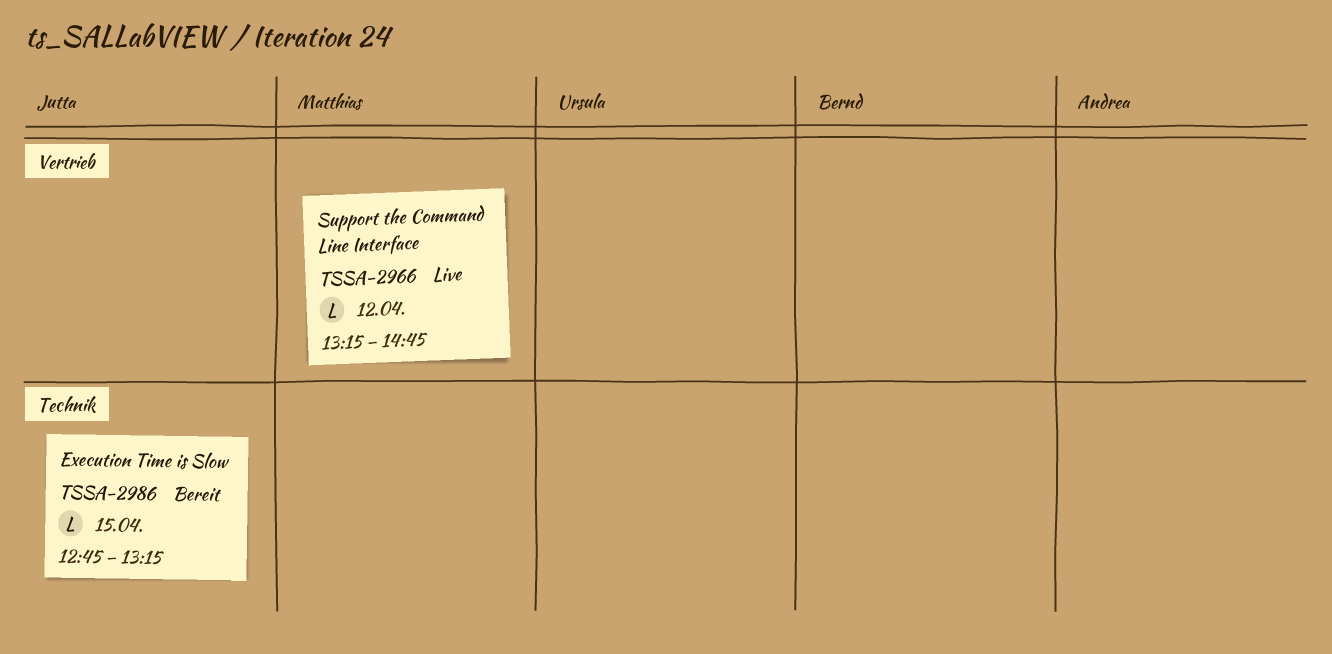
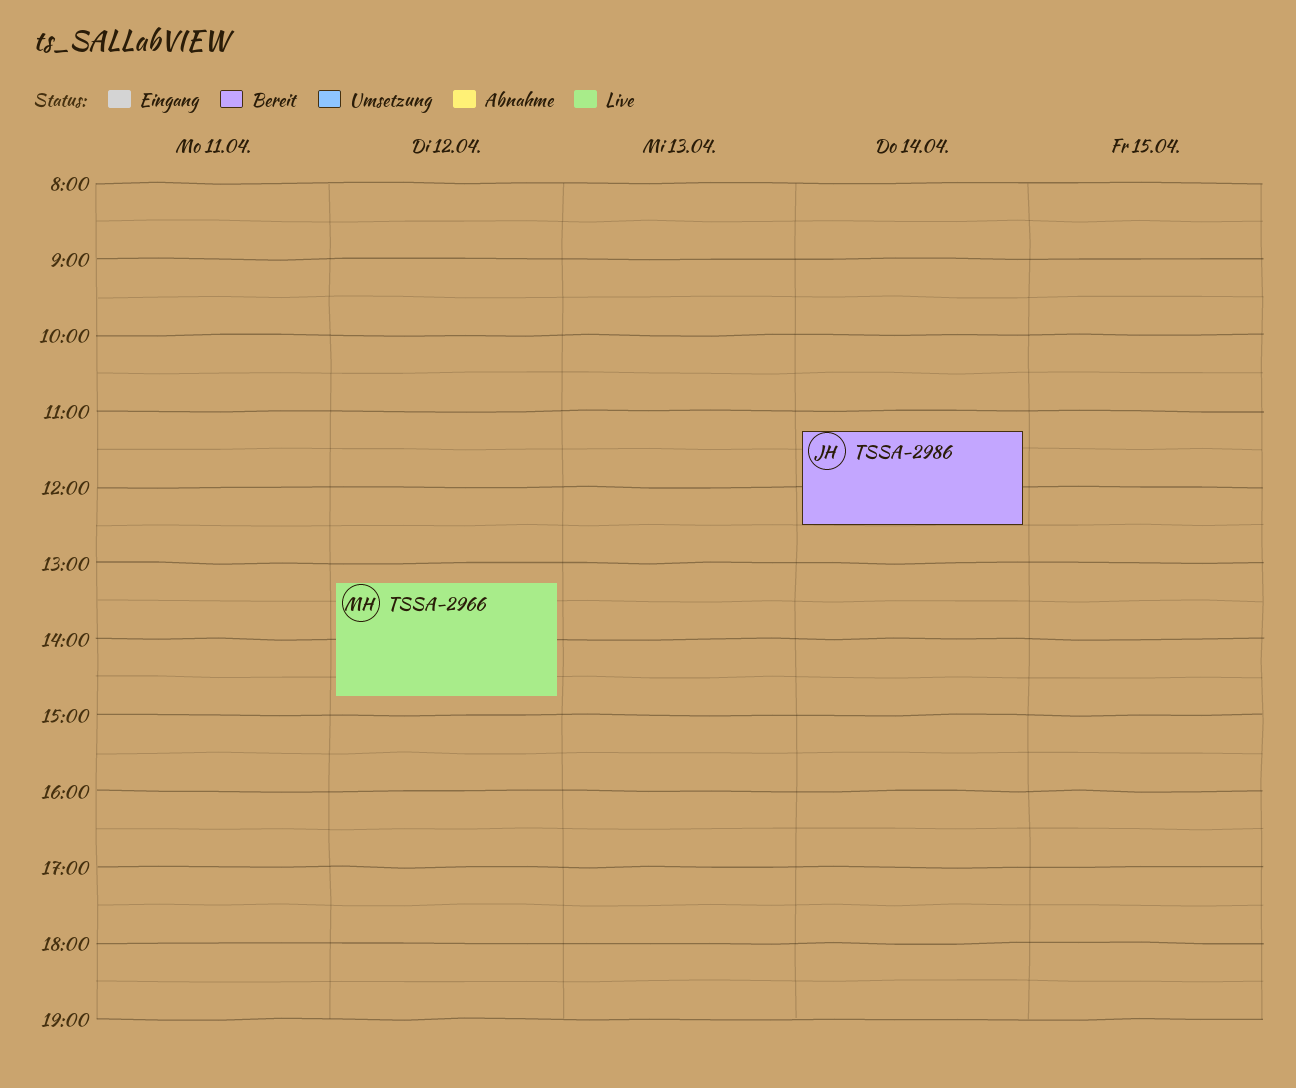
TSSA-2986, day: Apr 15 -> Apr 14
TSSA-2986, begins: 12:45 -> 11:15
TSSA-2986, ends: 13:15 -> 12:30

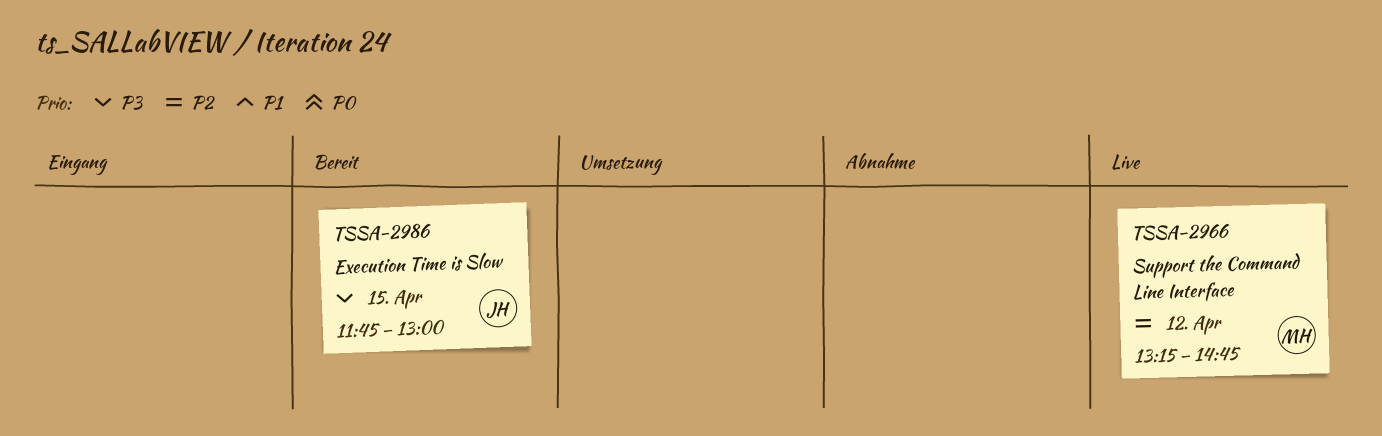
TSSA-2986, day: Apr 14 -> Apr 15
TSSA-2986, begins: 11:15 -> 11:45
TSSA-2986, ends: 12:30 -> 13:00

